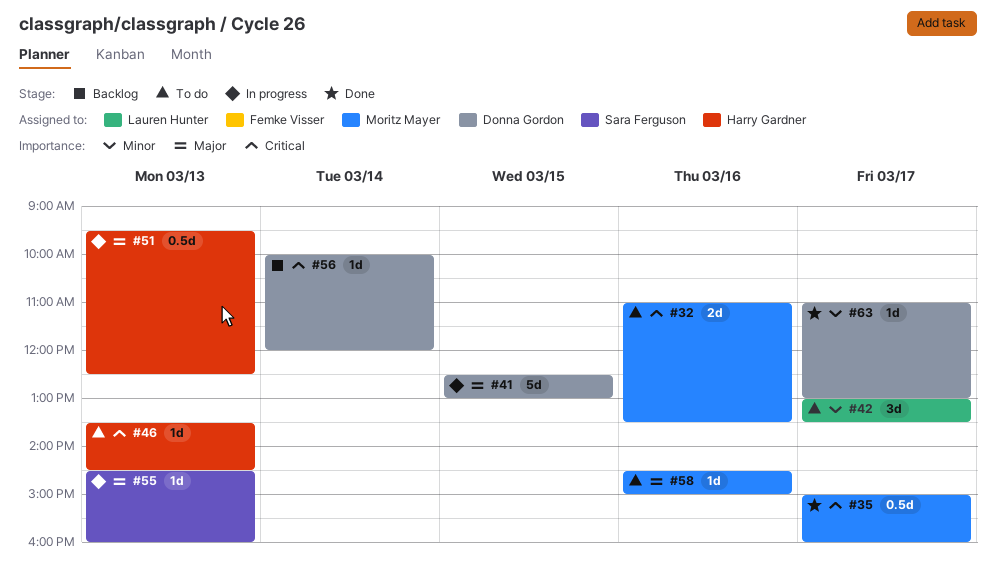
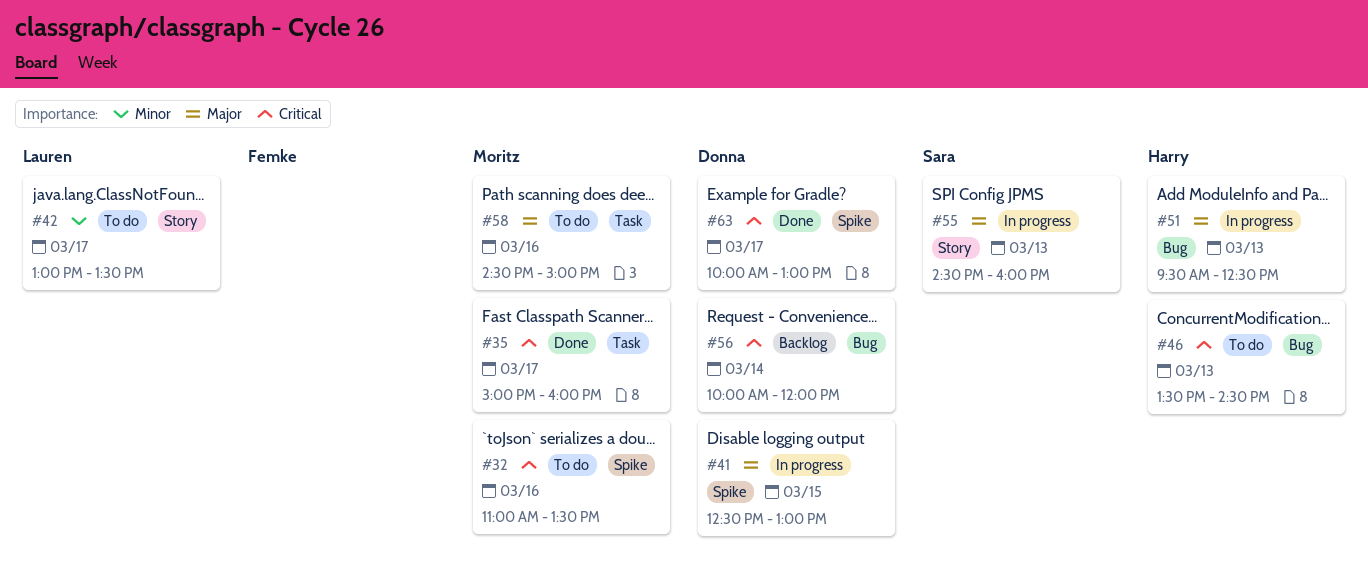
#63, priority: Minor -> Critical
#63, begins: 11:00 -> 10:00

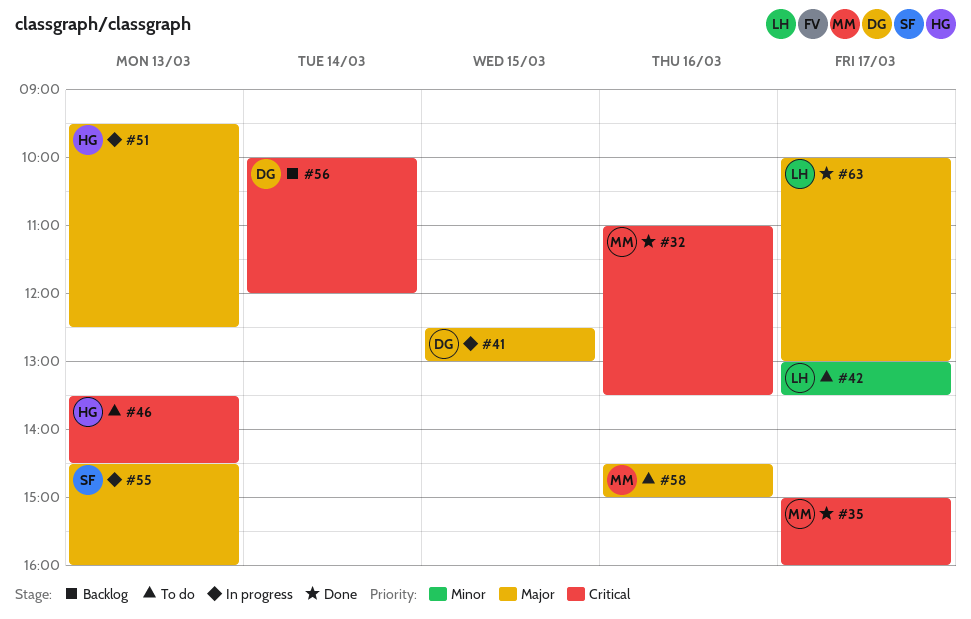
#32, status: To do -> Done
#63, owner: Donna -> Lauren
#63, priority: Critical -> Major

